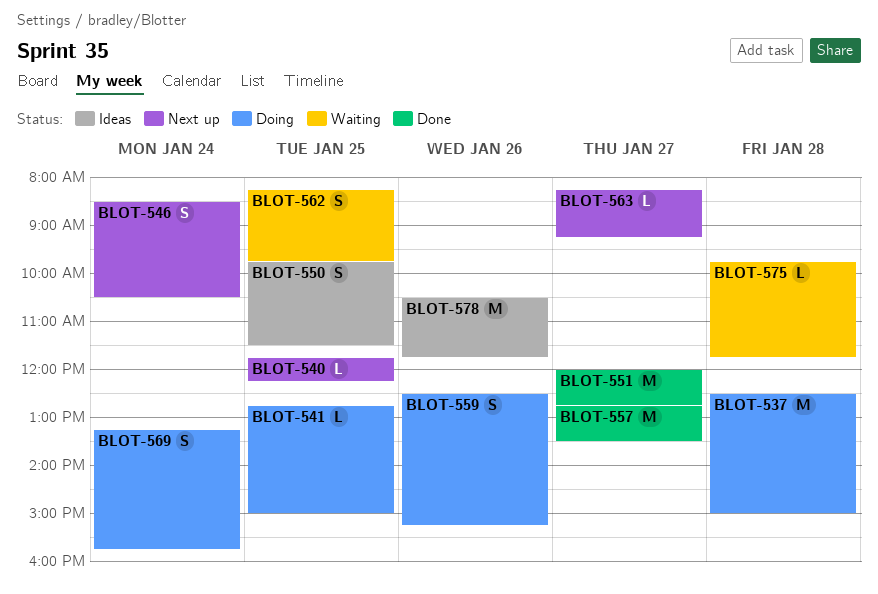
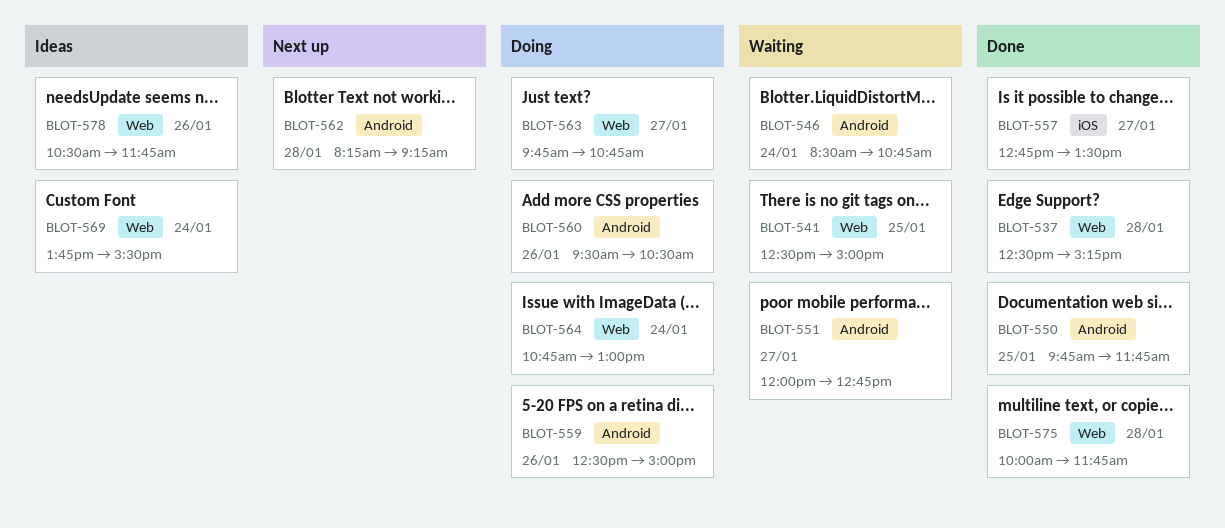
BLOT-537, status: Doing -> Done
BLOT-537, ends: 15:00 -> 15:15
BLOT-540: present -> none
BLOT-541, status: Doing -> Waiting
BLOT-541, begins: 12:45 -> 12:30
BLOT-546, status: Next up -> Waiting
BLOT-546, ends: 10:30 -> 10:45
BLOT-550, status: Ideas -> Done
BLOT-550, ends: 11:30 -> 11:45
BLOT-551, status: Done -> Waiting
BLOT-559, ends: 15:15 -> 15:00
BLOT-560: none -> present
BLOT-562, status: Waiting -> Next up
BLOT-562, day: Jan 25 -> Jan 28
BLOT-562, ends: 09:45 -> 09:15
BLOT-563, status: Next up -> Doing
BLOT-563, begins: 08:15 -> 09:45
BLOT-563, ends: 09:15 -> 10:45
BLOT-564: none -> present
BLOT-569, status: Doing -> Ideas
BLOT-569, begins: 13:15 -> 13:45
BLOT-569, ends: 15:45 -> 15:30
BLOT-575, status: Waiting -> Done
BLOT-575, begins: 09:45 -> 10:00

